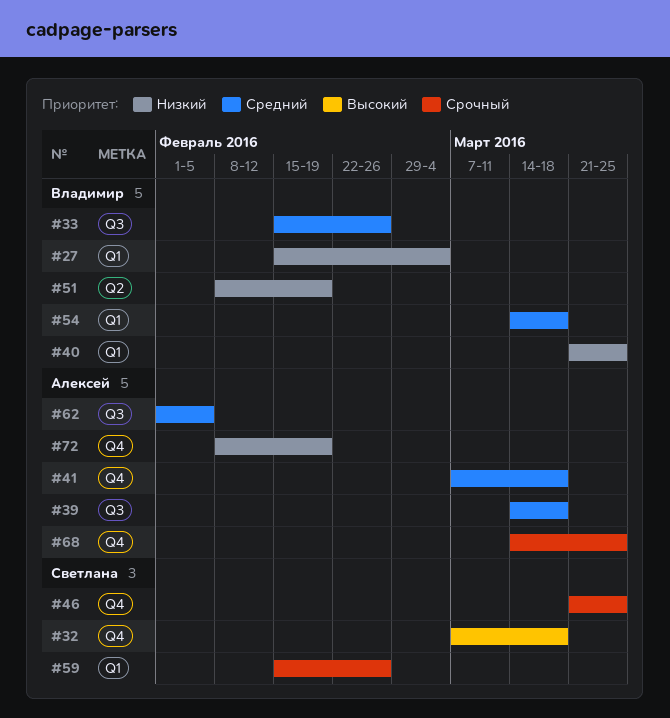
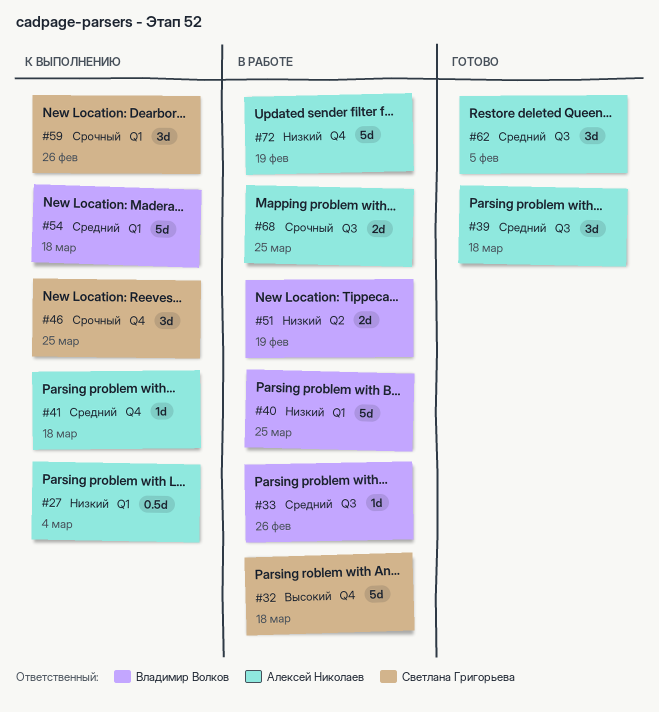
#27, owner: Владимир Волков -> Алексей Николаев
#68, label: Q4 -> Q3

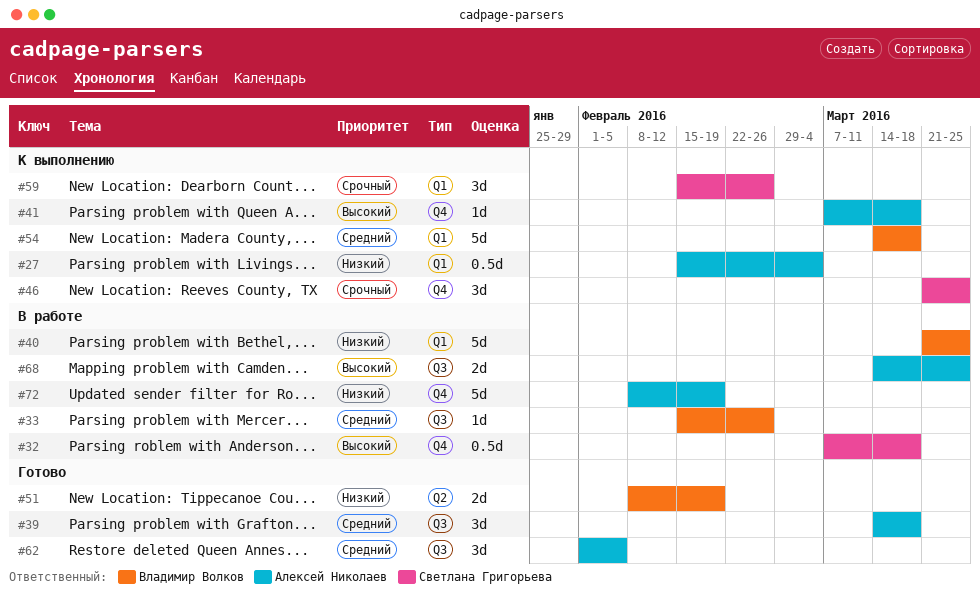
#32, estimate: 5d -> 0.5d
#41, priority: Средний -> Высокий
#51, status: В работе -> Готово
#68, priority: Срочный -> Высокий

